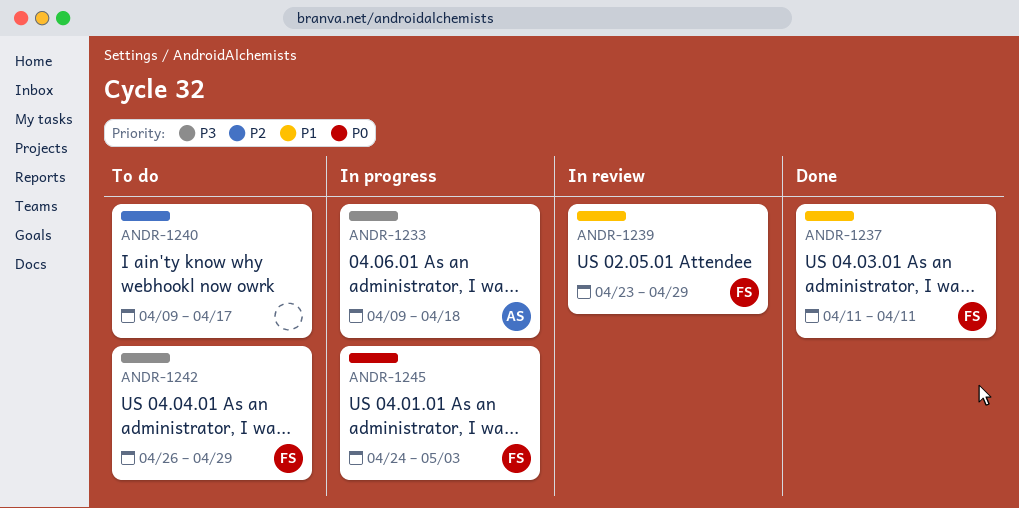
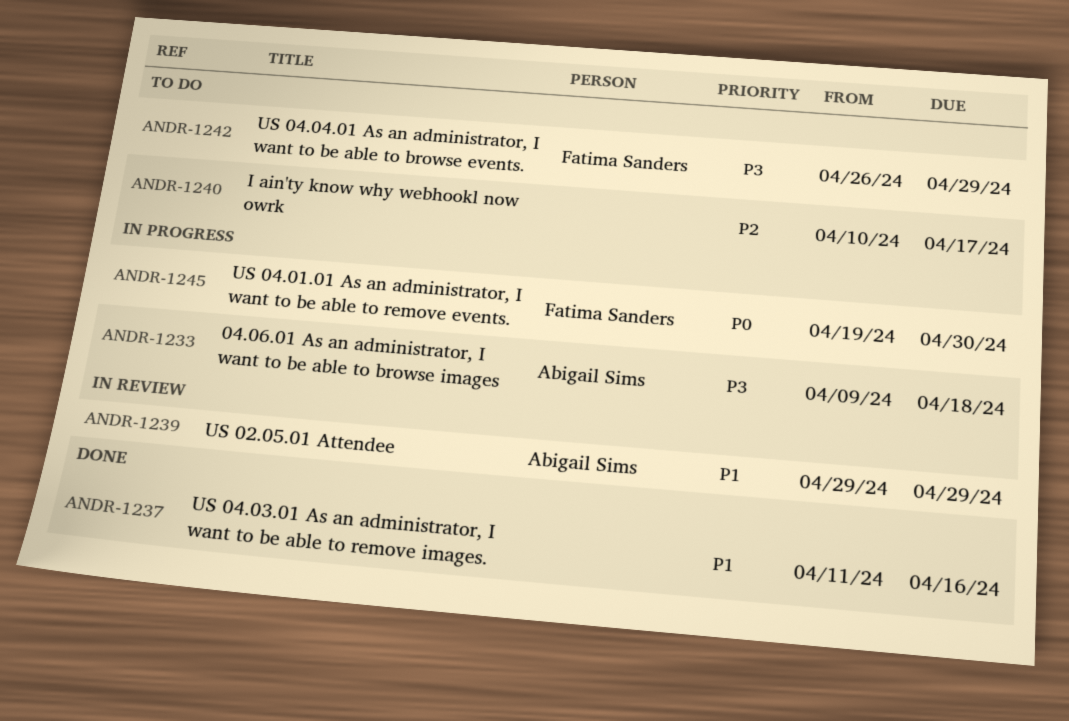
ANDR-1237, owner: Fatima Sanders -> none
ANDR-1237, due: Apr 11 -> Apr 16
ANDR-1239, owner: Fatima Sanders -> Abigail Sims
ANDR-1239, start: Apr 23 -> Apr 29
ANDR-1240, start: Apr 9 -> Apr 10
ANDR-1245, start: Apr 24 -> Apr 19
ANDR-1245, due: May 3 -> Apr 30

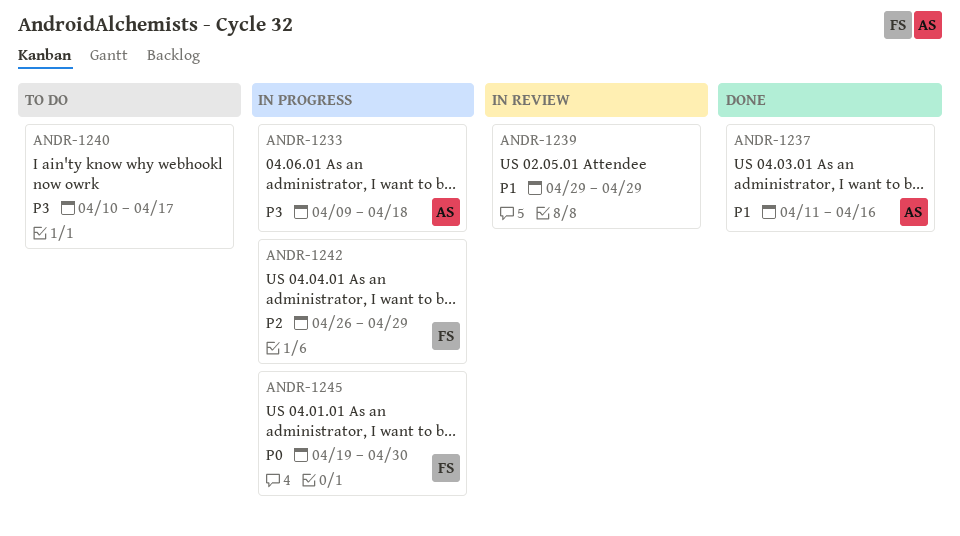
ANDR-1237, owner: none -> Abigail Sims
ANDR-1239, owner: Abigail Sims -> none
ANDR-1240, priority: P2 -> P3
ANDR-1242, status: To do -> In progress
ANDR-1242, priority: P3 -> P2

